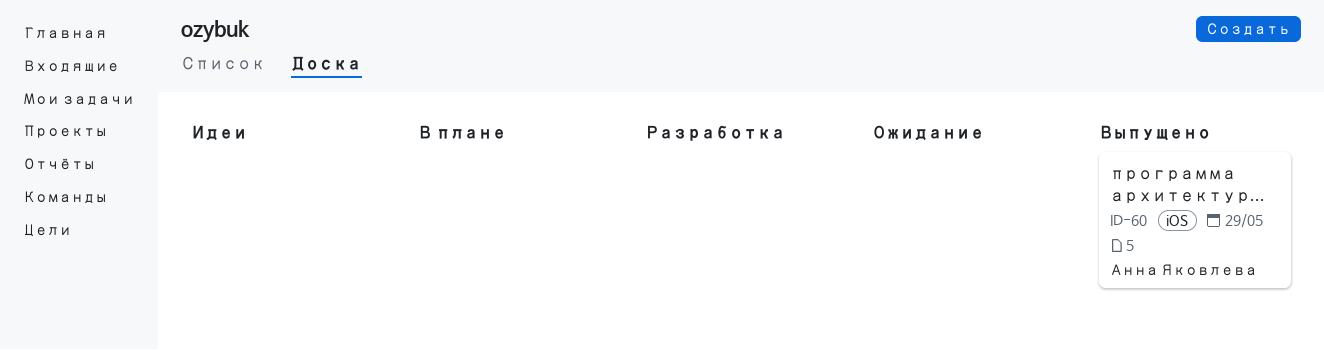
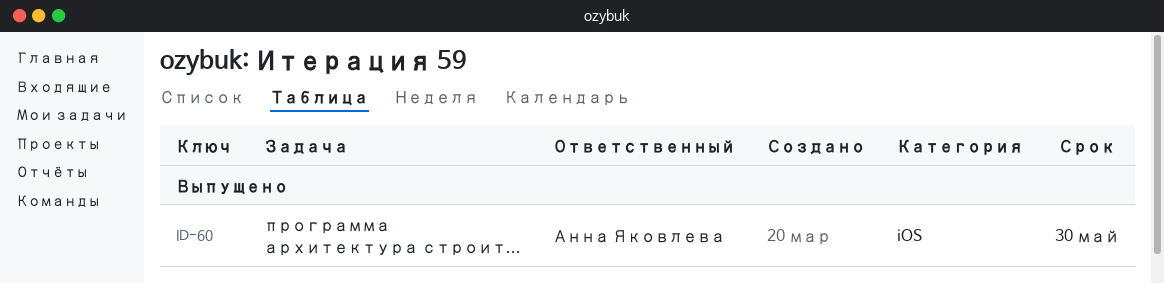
ID-60, due: May 29 -> May 30

